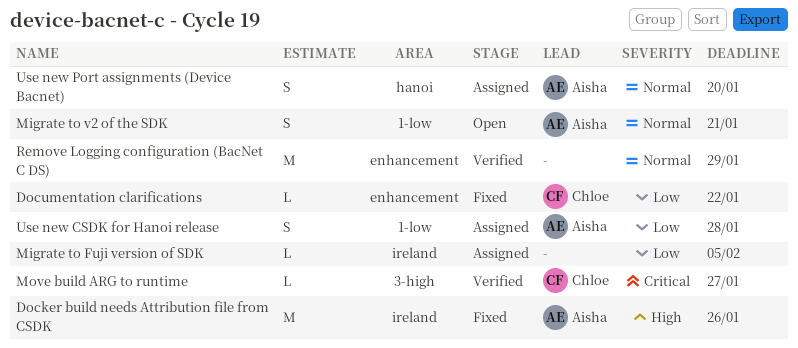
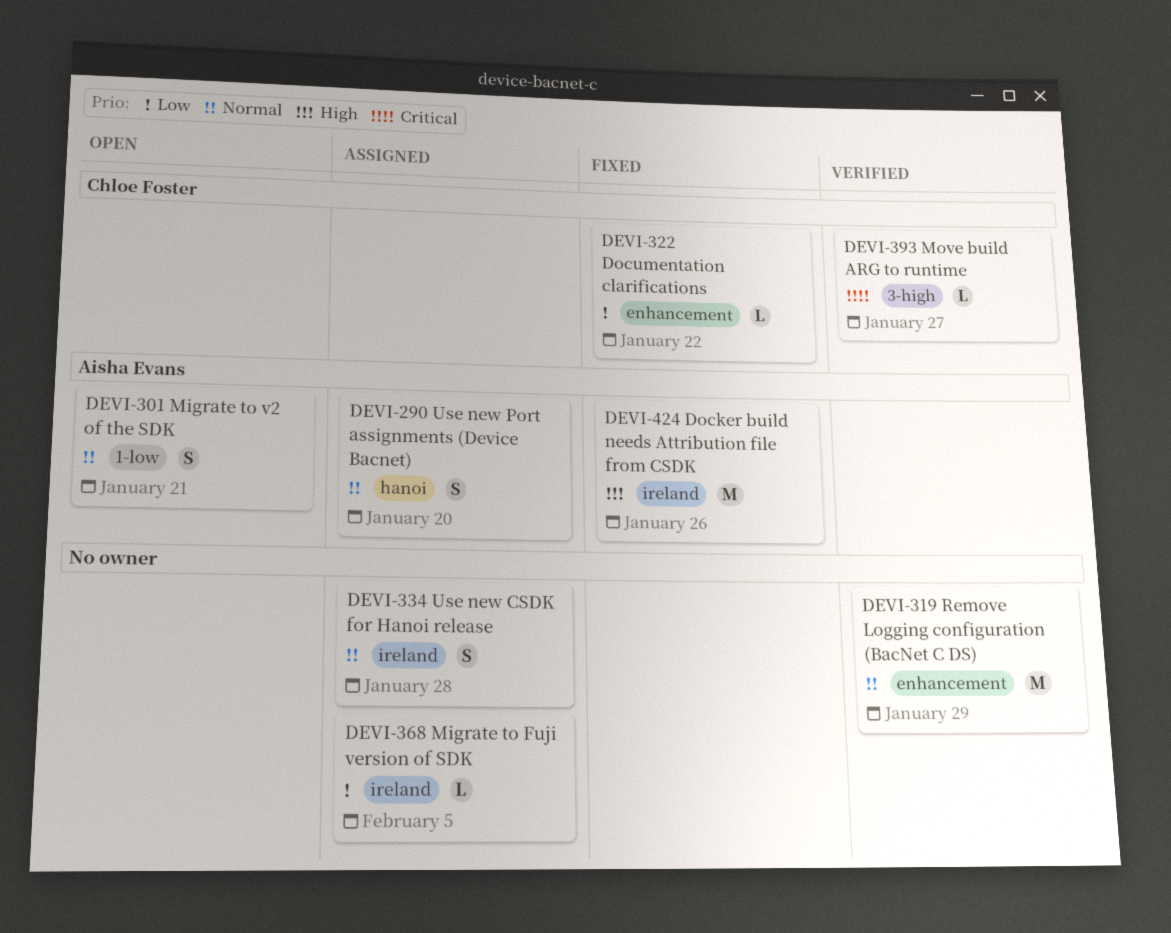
Use new CSDK for Hanoi release, owner: Aisha Evans -> none
Use new CSDK for Hanoi release, priority: Low -> Normal
Use new CSDK for Hanoi release, label: 1-low -> ireland

